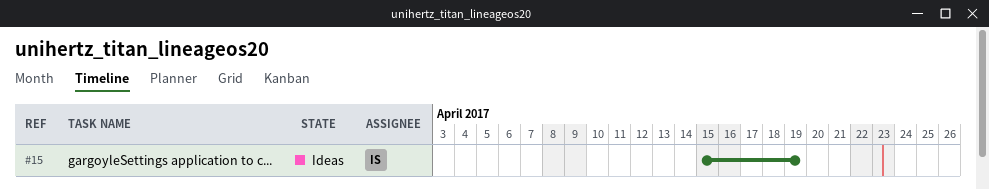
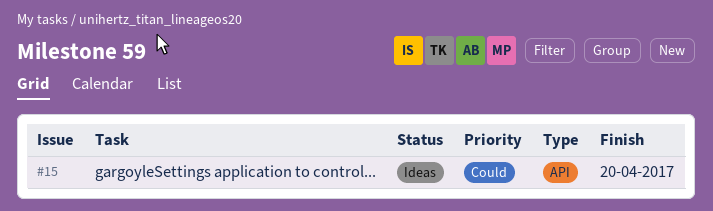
#15, due: Apr 19 -> Apr 20

